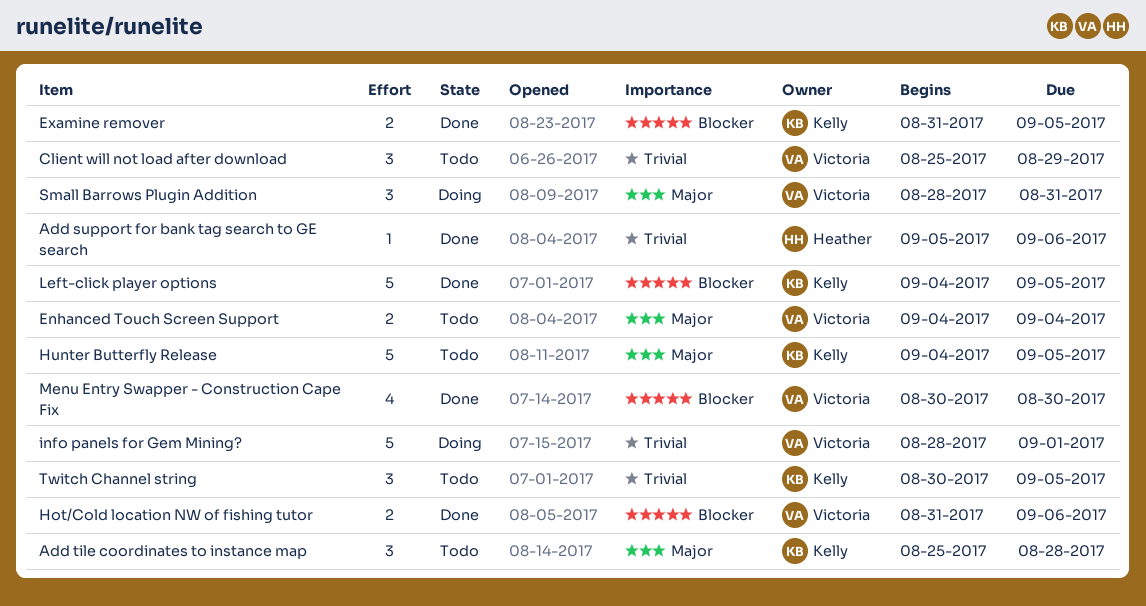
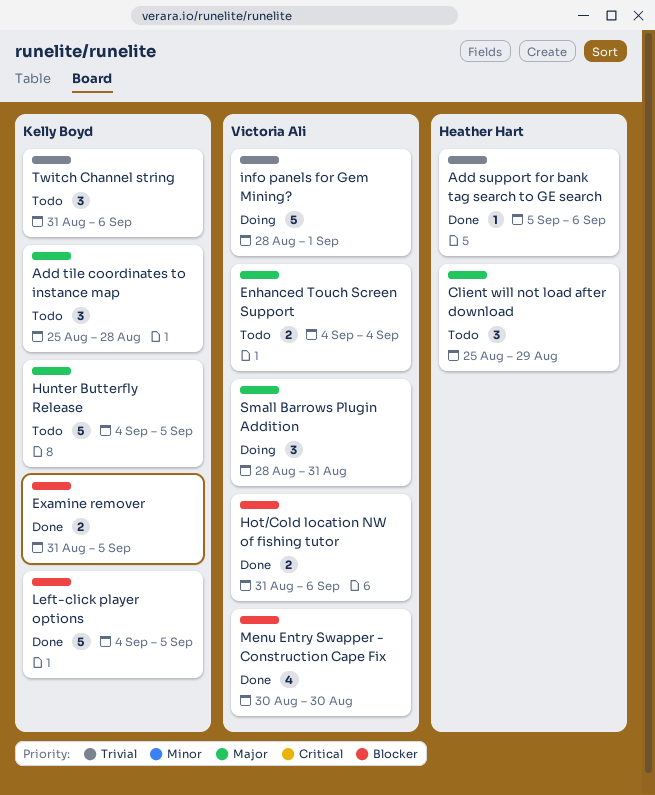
Client will not load after download, owner: Victoria Ali -> Heather Hart
Client will not load after download, priority: Trivial -> Major
Twitch Channel string, start: Aug 30 -> Aug 31
Twitch Channel string, due: Sep 5 -> Sep 6

